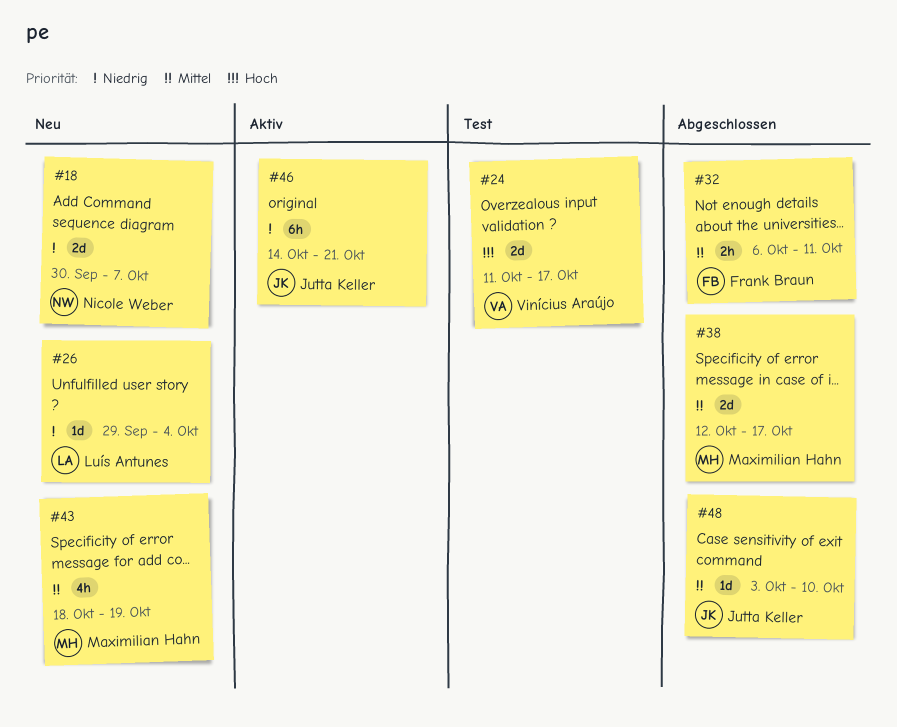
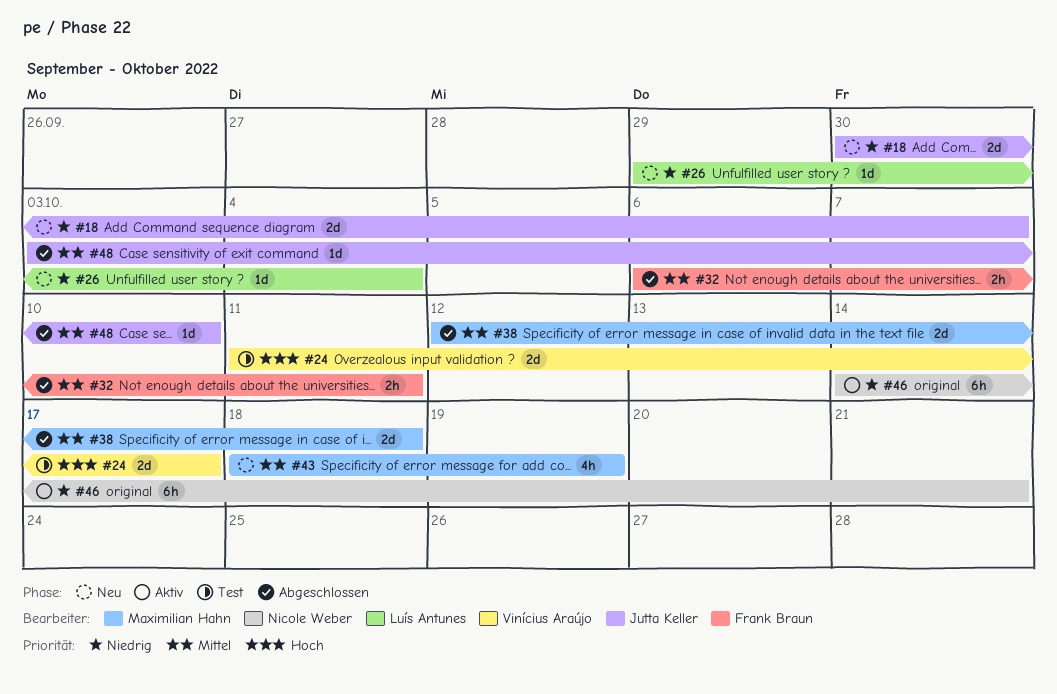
#18, owner: Nicole Weber -> Jutta Keller
#38, due: Oct 17 -> Oct 18
#46, owner: Jutta Keller -> Nicole Weber

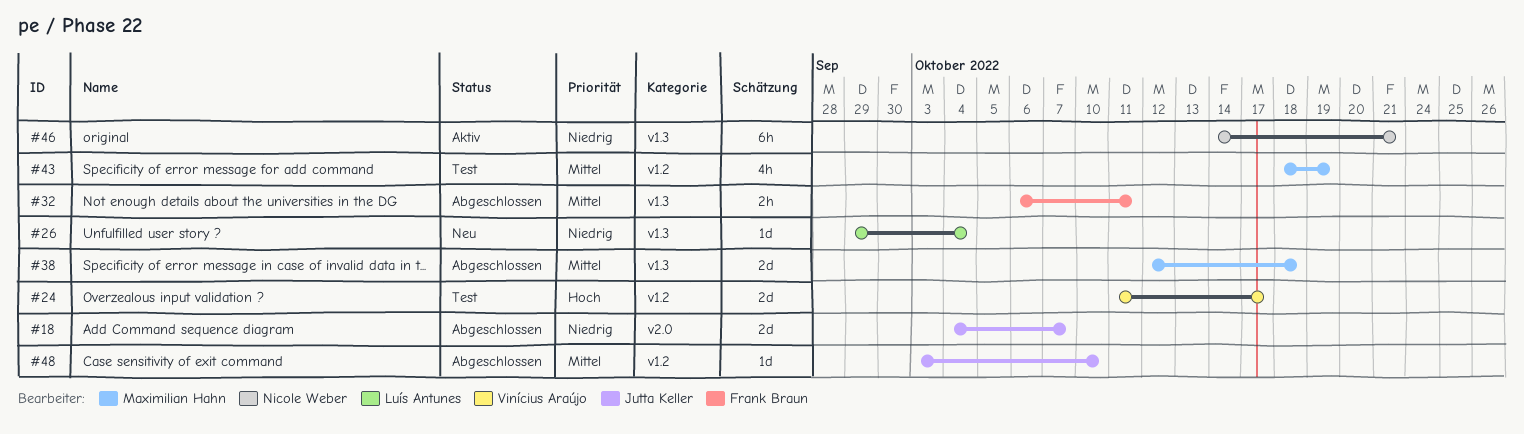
#18, status: Neu -> Abgeschlossen
#18, start: Sep 30 -> Oct 4
#43, status: Neu -> Test

